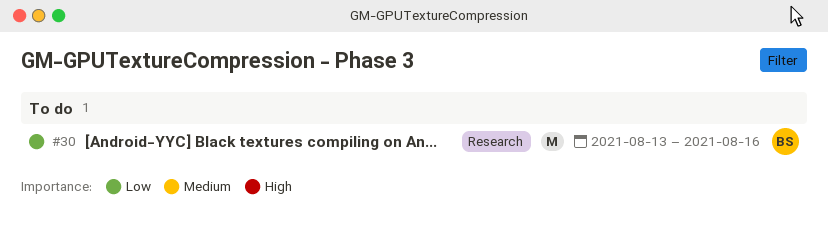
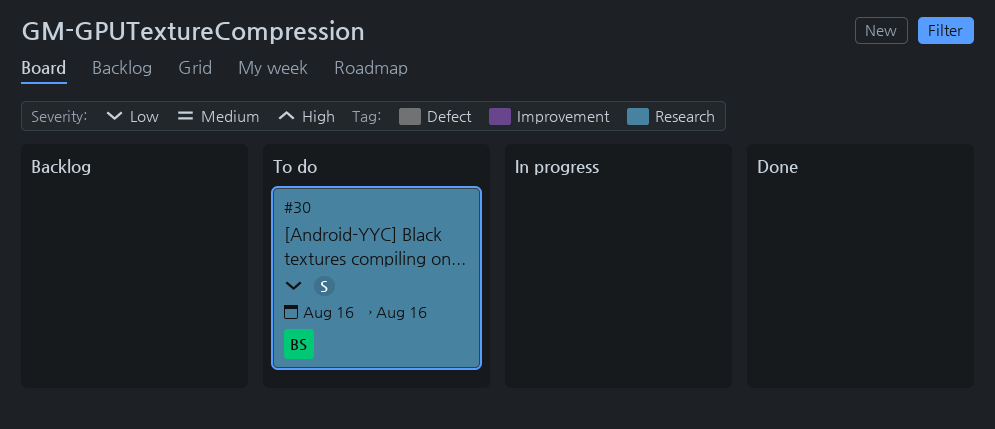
#30, estimate: M -> S
#30, start: Aug 13 -> Aug 16

